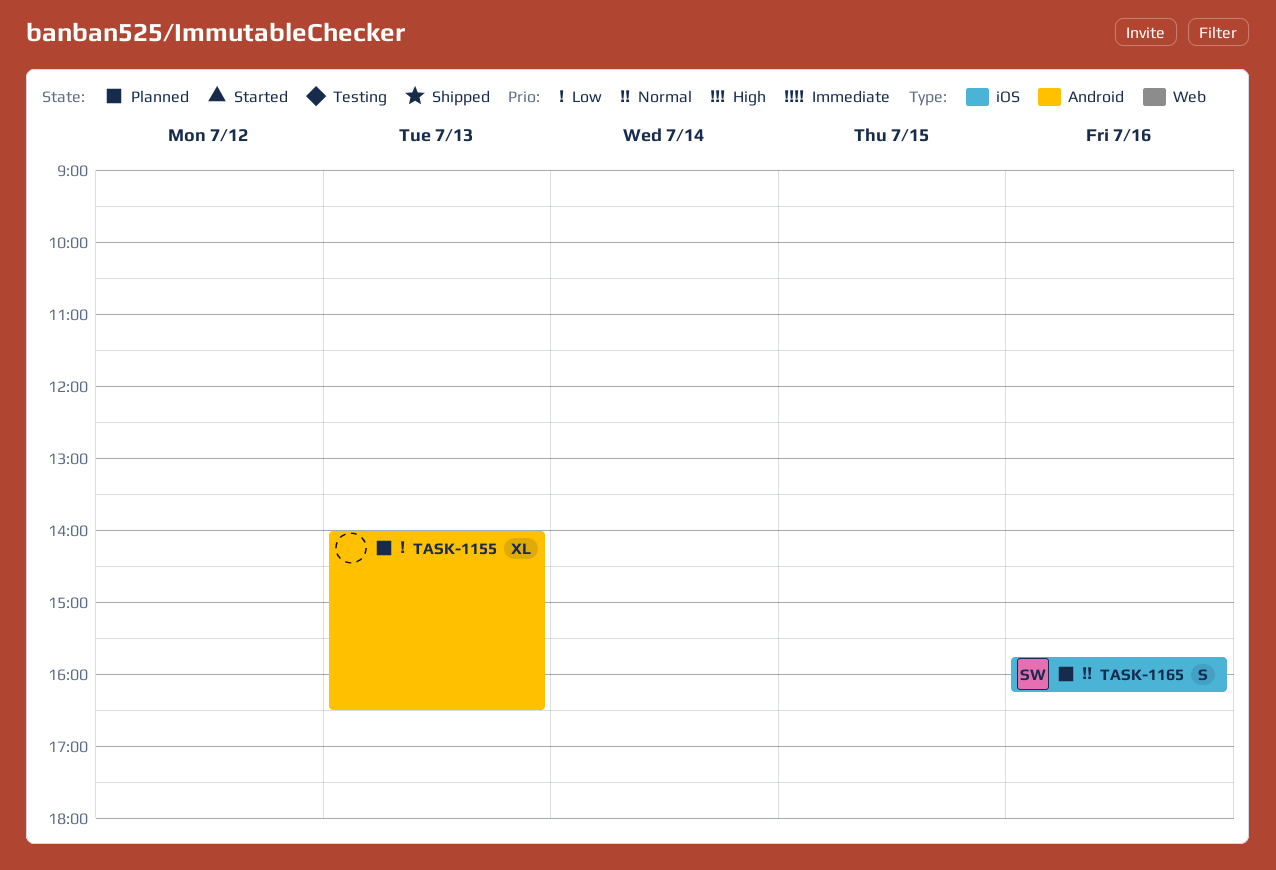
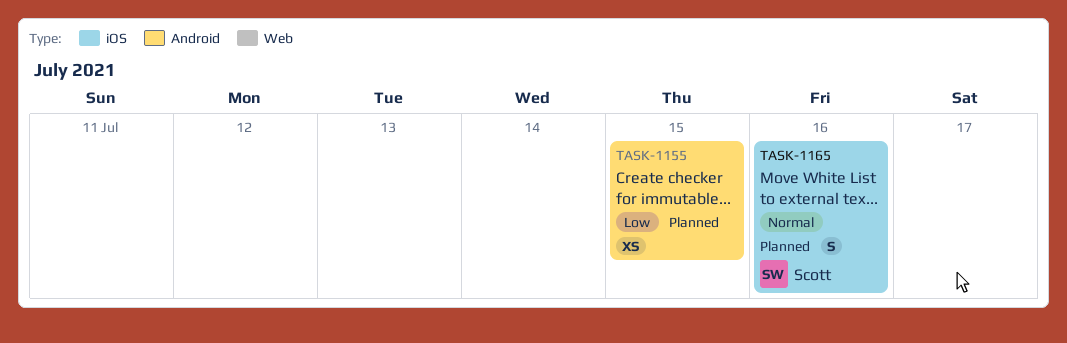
TASK-1155, estimate: XL -> XS
TASK-1155, day: Jul 13 -> Jul 15

